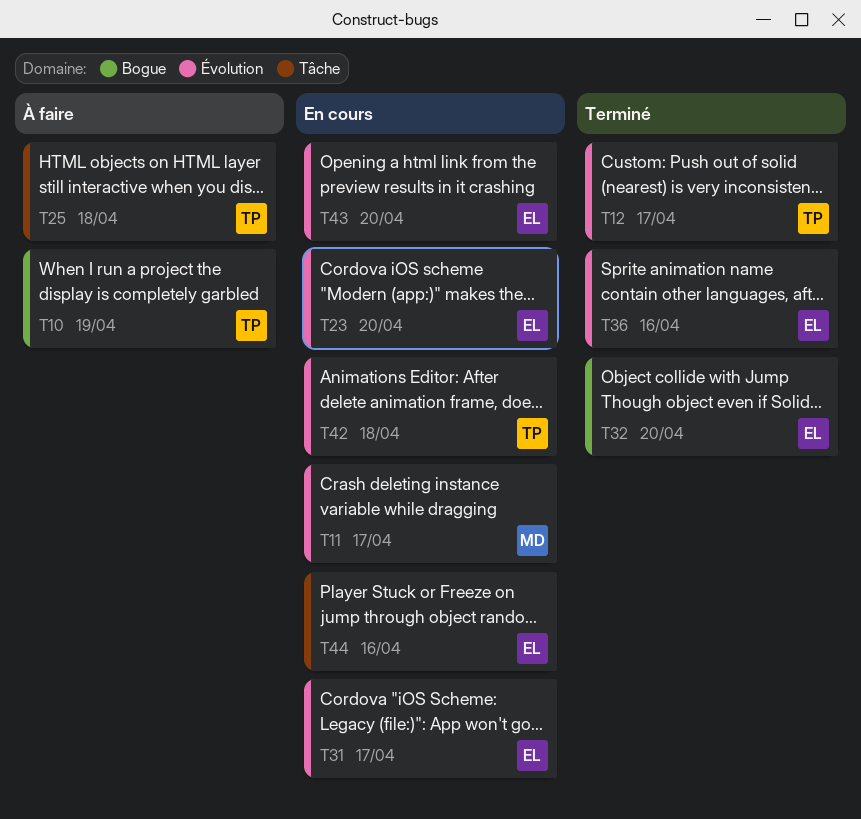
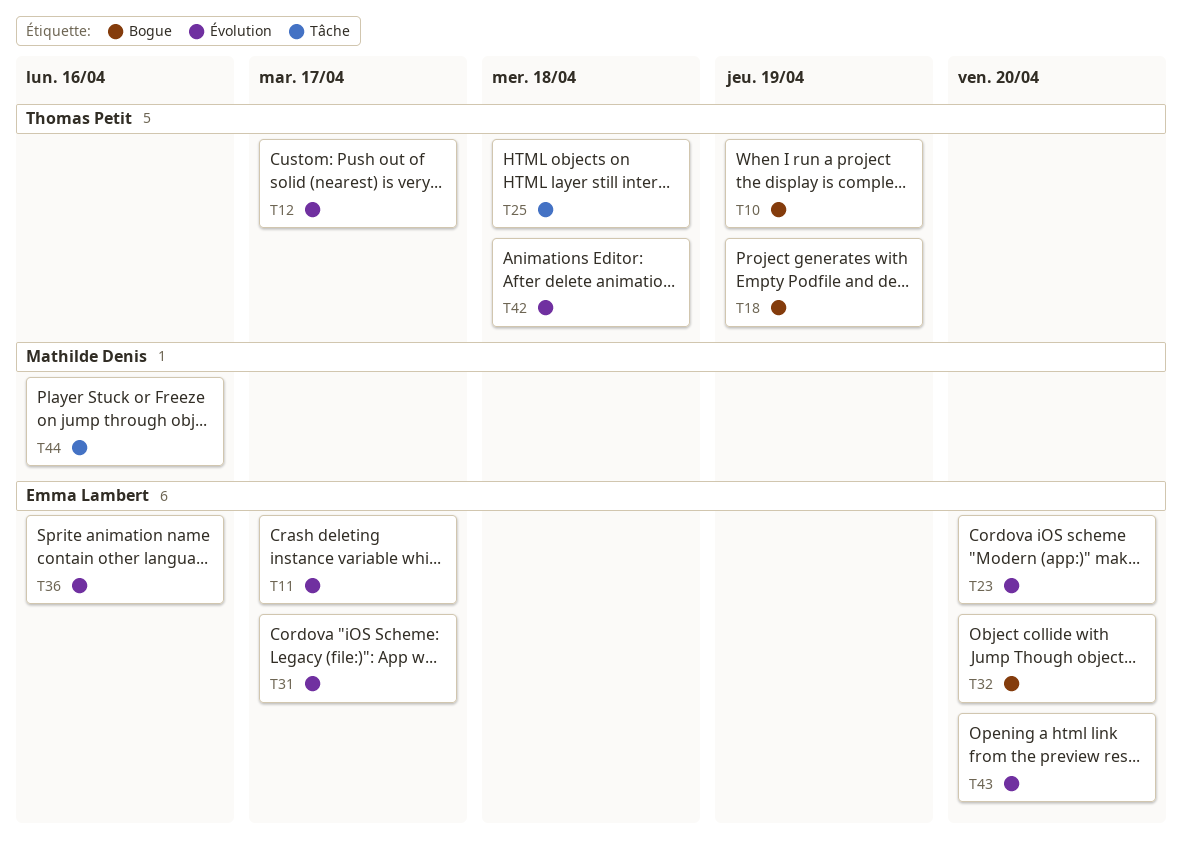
T11, owner: Mathilde Denis -> Emma Lambert
T18: none -> present
T44, owner: Emma Lambert -> Mathilde Denis

